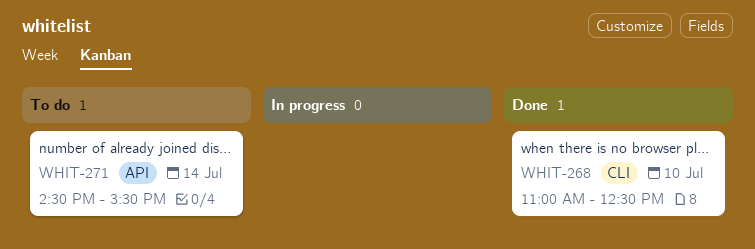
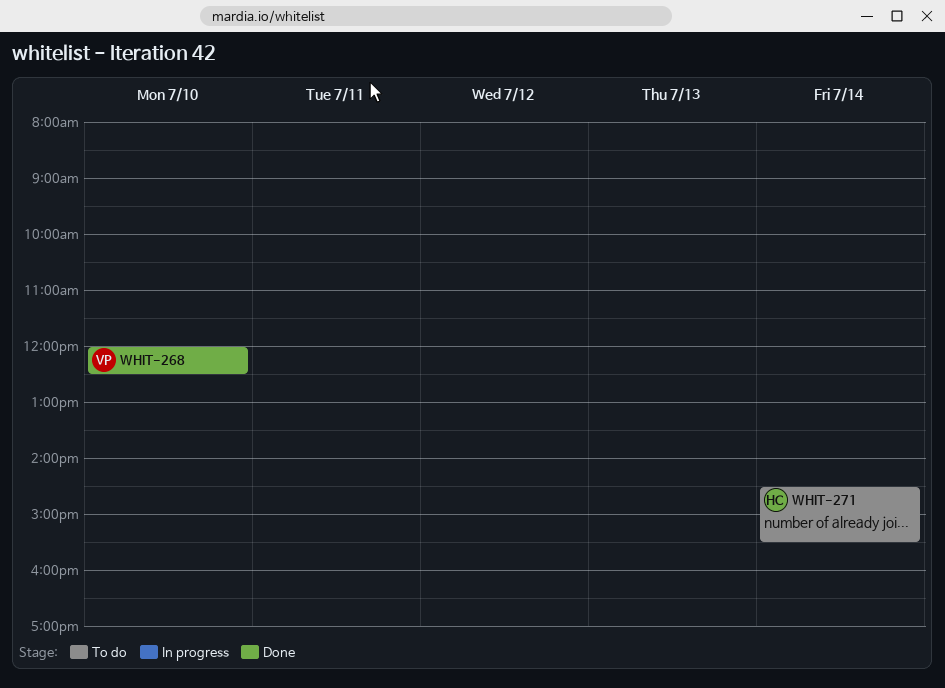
WHIT-268, begins: 11:00 -> 12:00

